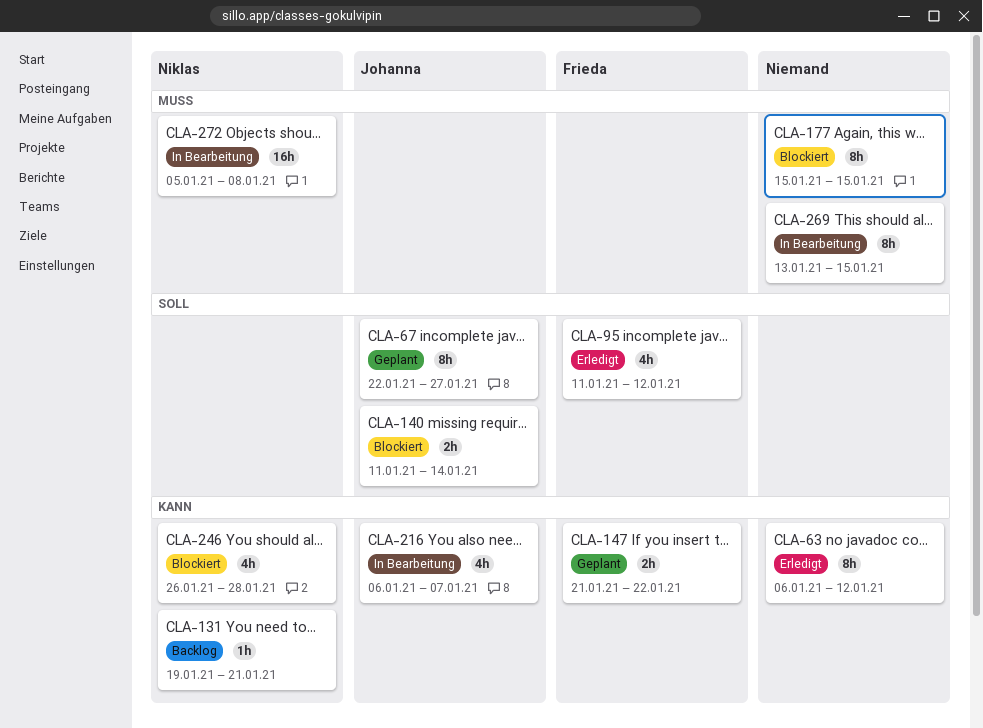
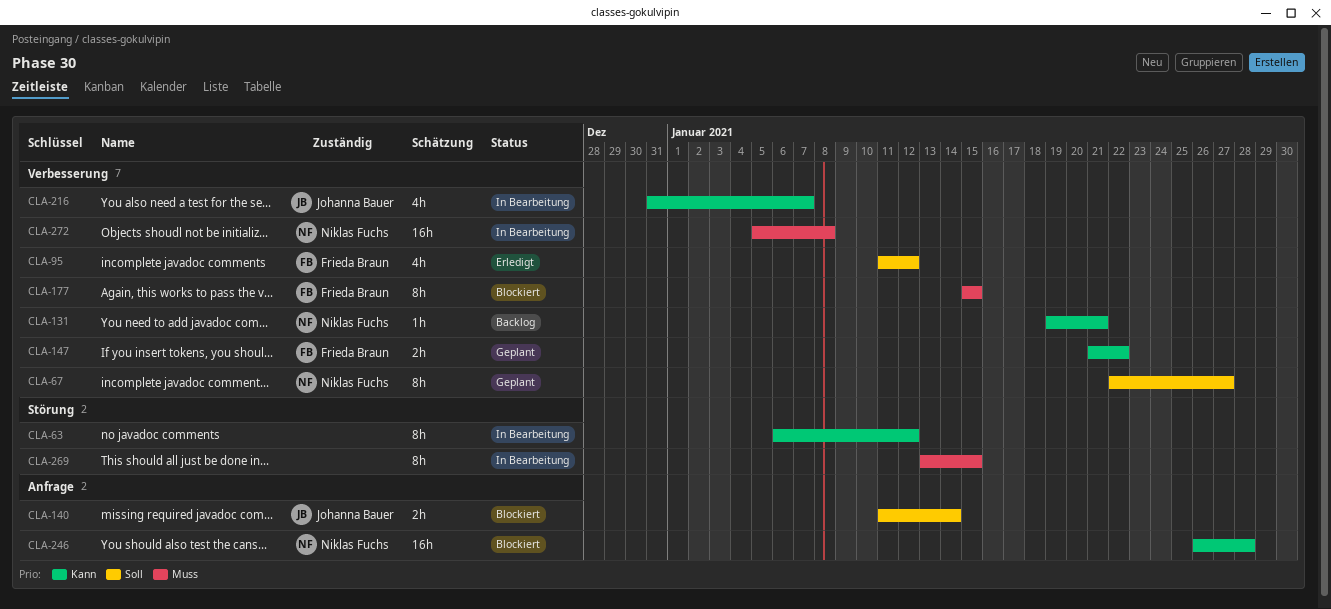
CLA-63, status: Erledigt -> In Bearbeitung
CLA-67, owner: Johanna Bauer -> Niklas Fuchs
CLA-177, owner: none -> Frieda Braun
CLA-216, start: Jan 6 -> Dec 31
CLA-246, estimate: 4h -> 16h

